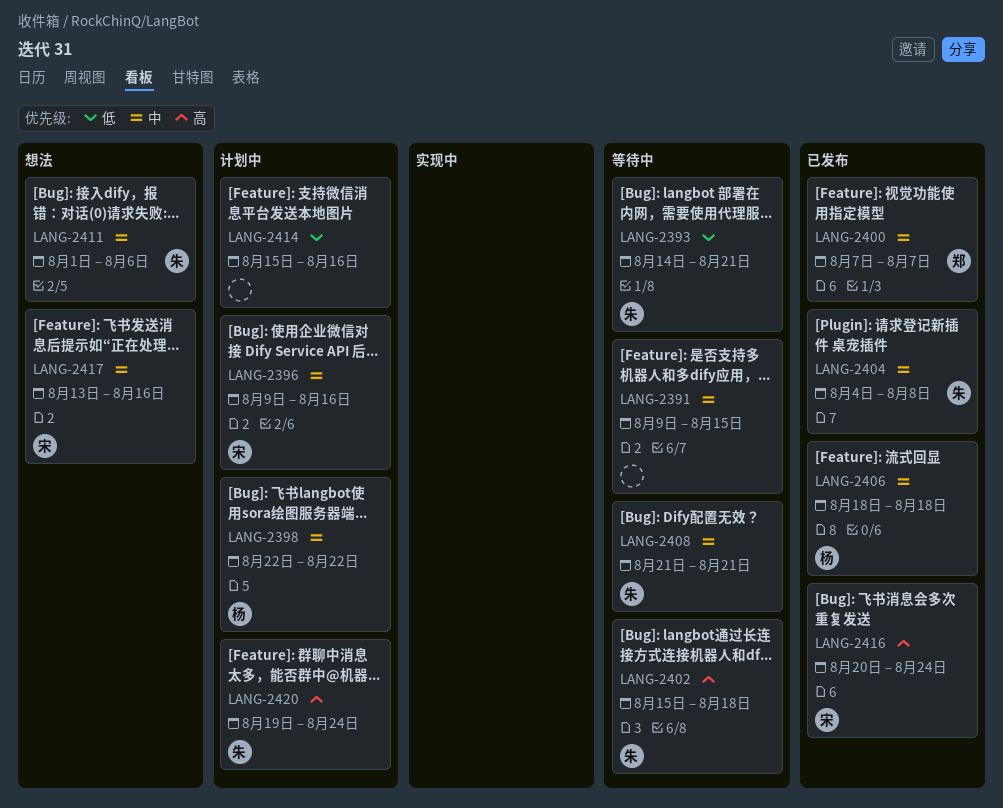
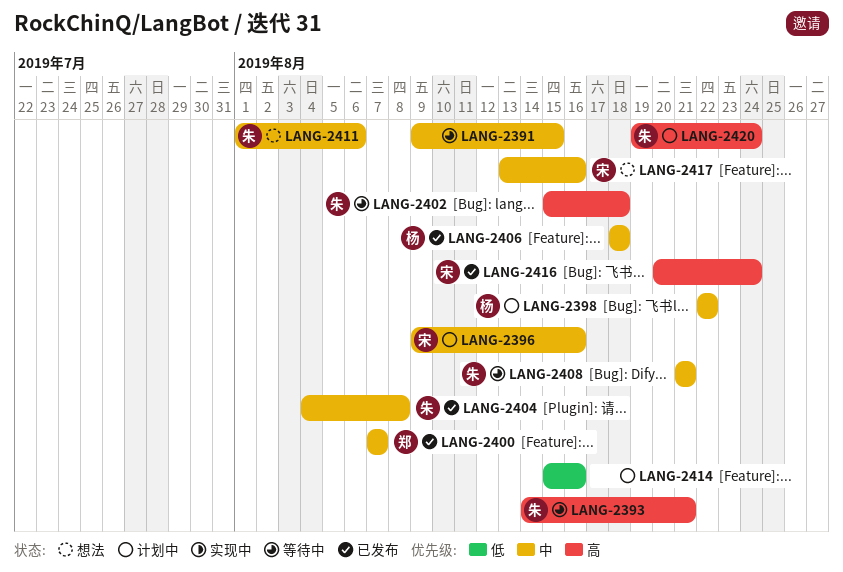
LANG-2393, priority: 低 -> 高

